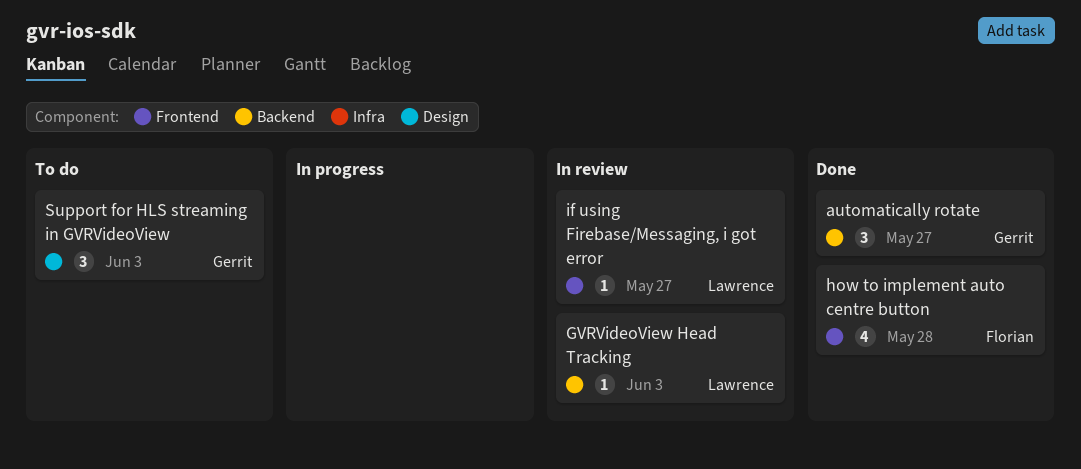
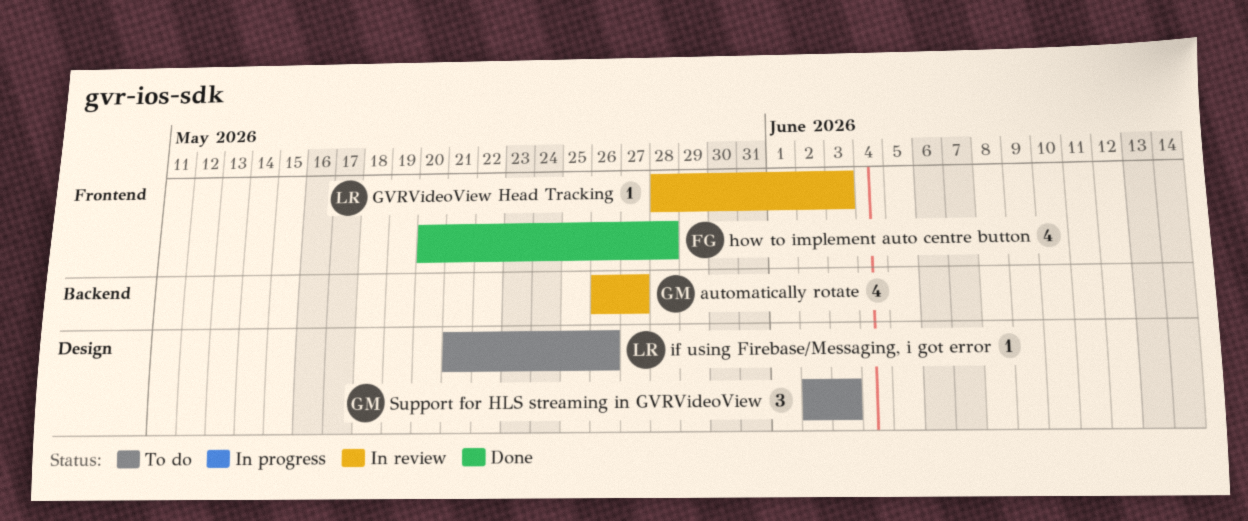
automatically rotate, status: Done -> In review
automatically rotate, estimate: 3 -> 4
GVRVideoView Head Tracking, label: Backend -> Frontend
if using Firebase/Messaging, i got error, status: In review -> To do
if using Firebase/Messaging, i got error, label: Frontend -> Design
if using Firebase/Messaging, i got error, due: May 27 -> May 26

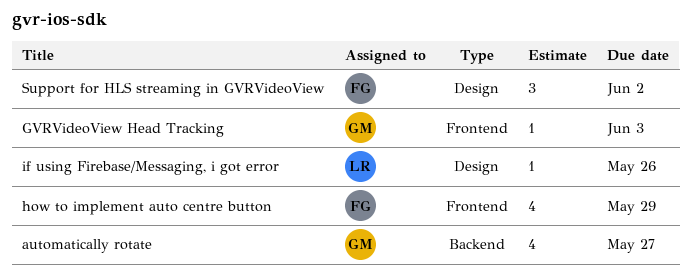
GVRVideoView Head Tracking, owner: LR -> GM
how to implement auto centre button, due: May 28 -> May 29
Support for HLS streaming in GVRVideoView, owner: GM -> FG
Support for HLS streaming in GVRVideoView, due: Jun 3 -> Jun 2

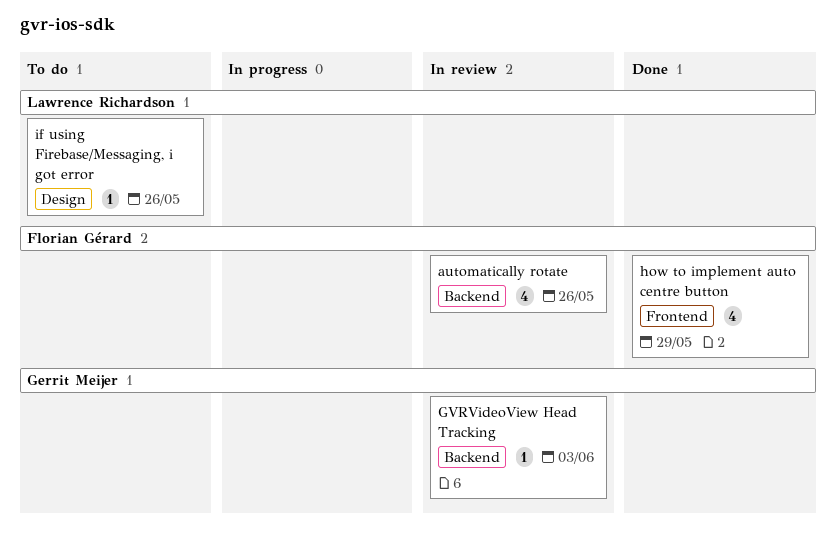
automatically rotate, owner: Gerrit Meijer -> Florian Gérard
automatically rotate, due: May 27 -> May 26
GVRVideoView Head Tracking, label: Frontend -> Backend
Support for HLS streaming in GVRVideoView: present -> none

